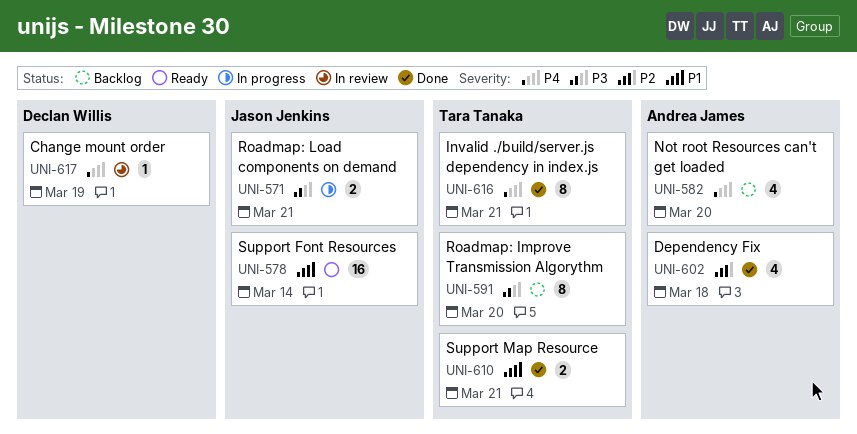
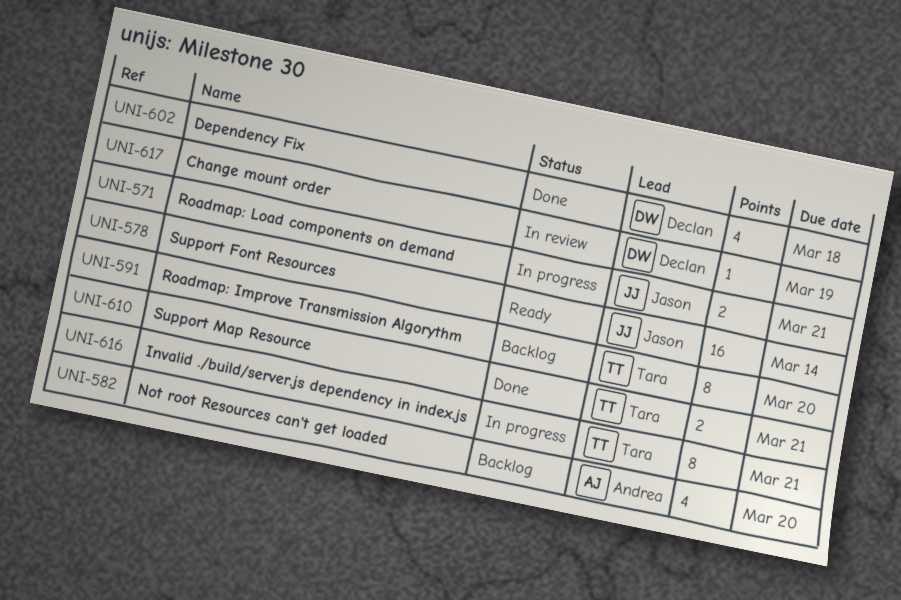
UNI-602, owner: Andrea James -> Declan Willis
UNI-616, status: Done -> In progress

